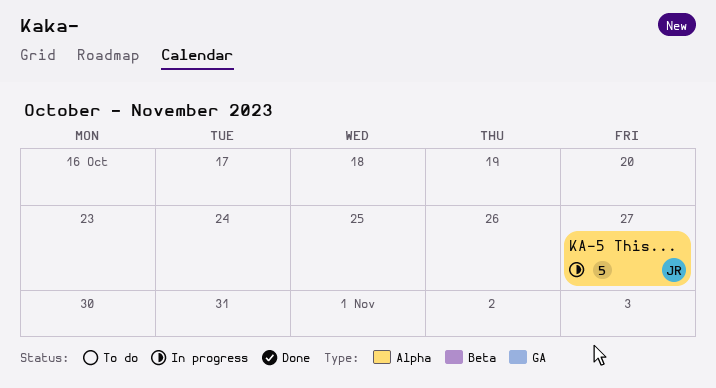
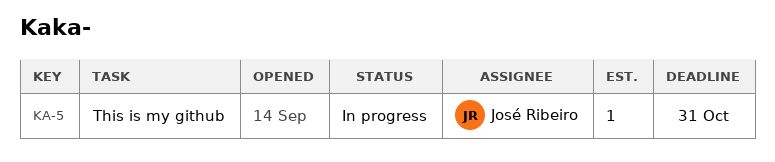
KA-5, estimate: 5 -> 1
KA-5, due: Oct 27 -> Oct 31

